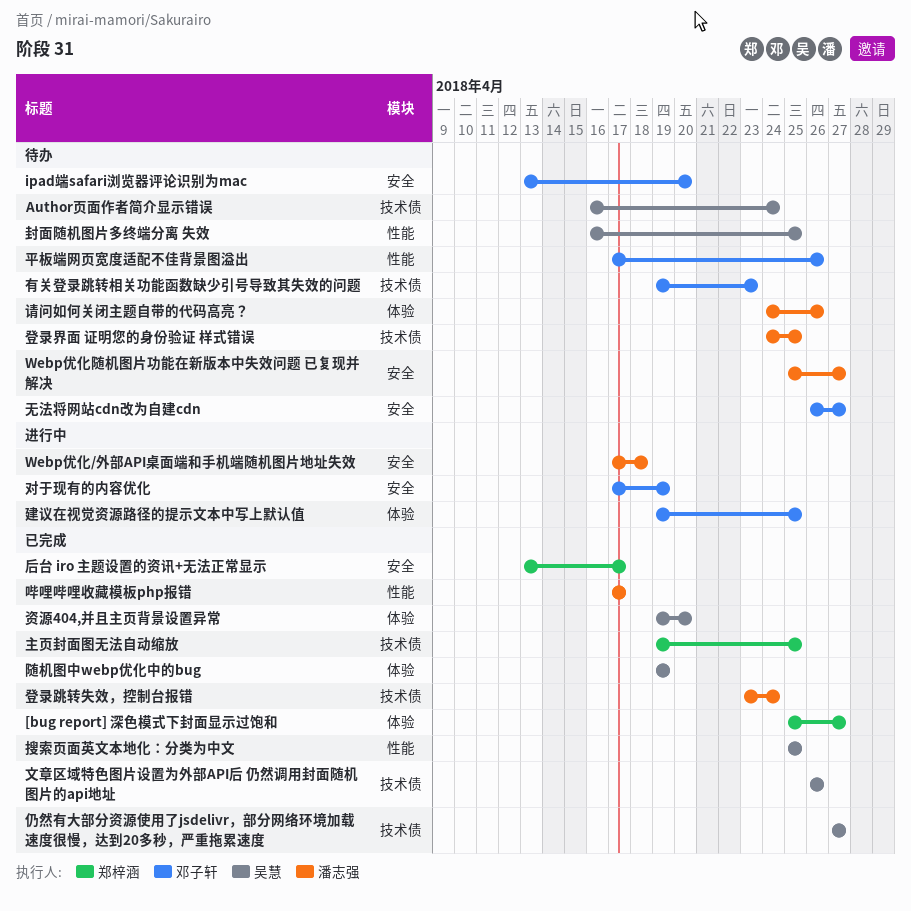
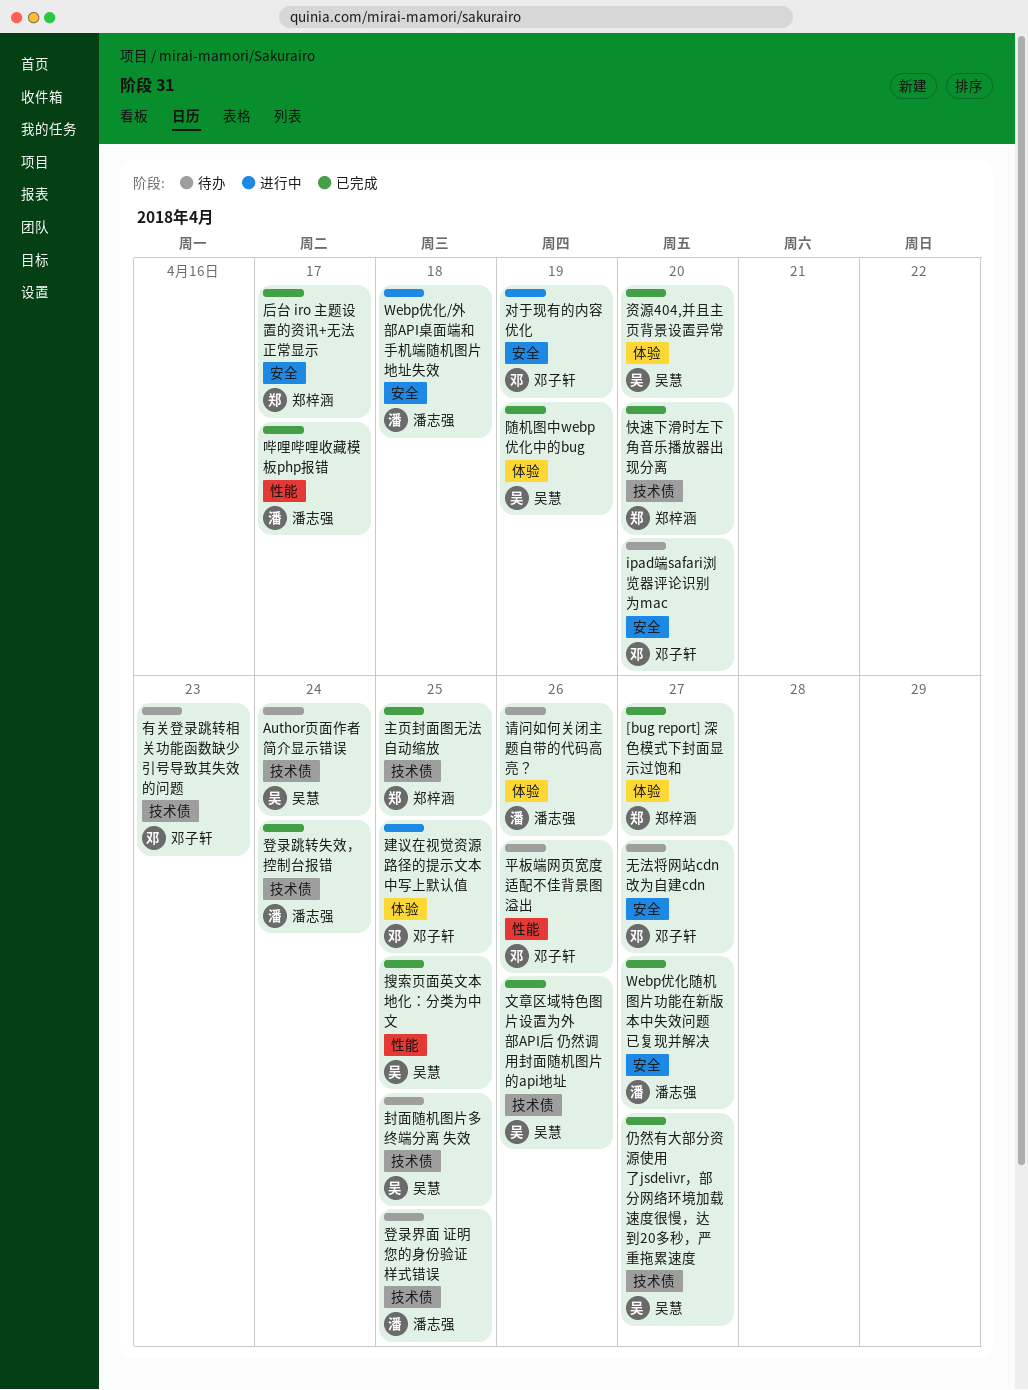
Webp优化随机图片功能在新版本中失效问题 已复现并解决, status: 待办 -> 已完成
封面随机图片多终端分离 失效, label: 性能 -> 技术债
快速下滑时左下角音乐播放器出现分离: none -> present

